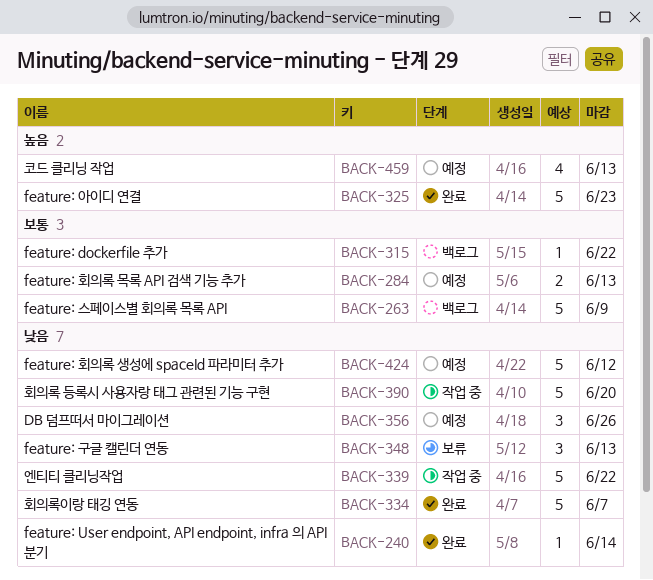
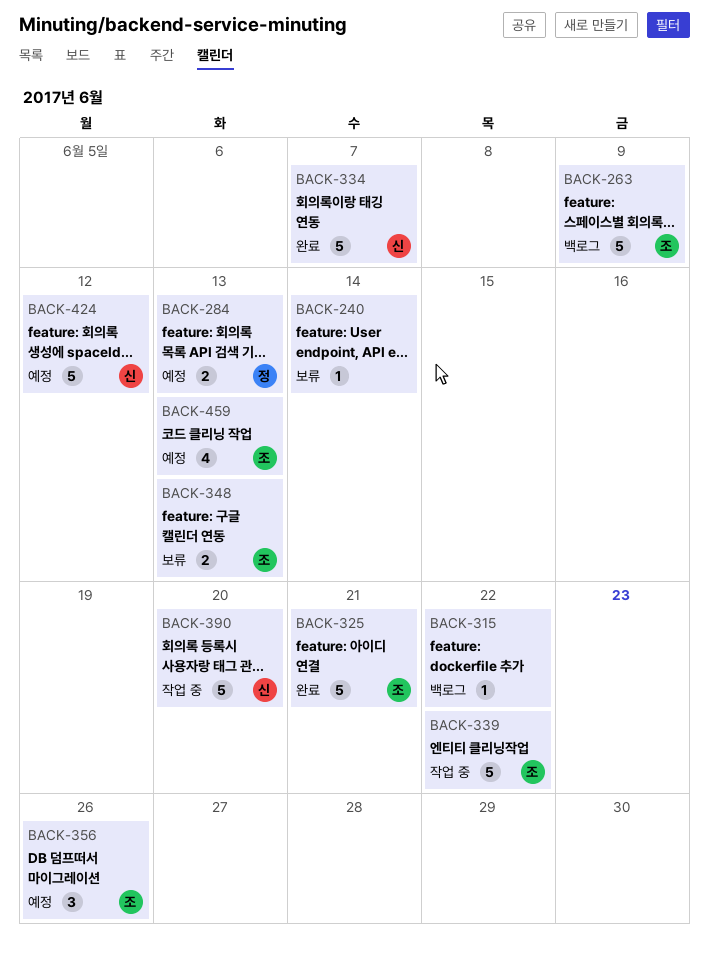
BACK-240, status: 완료 -> 보류
BACK-325, due: Jun 23 -> Jun 21
BACK-348, estimate: 3 -> 2

